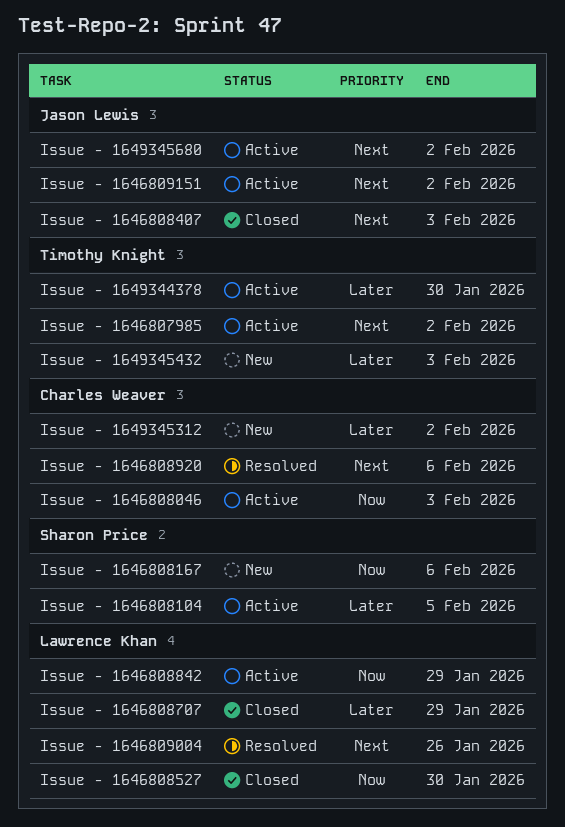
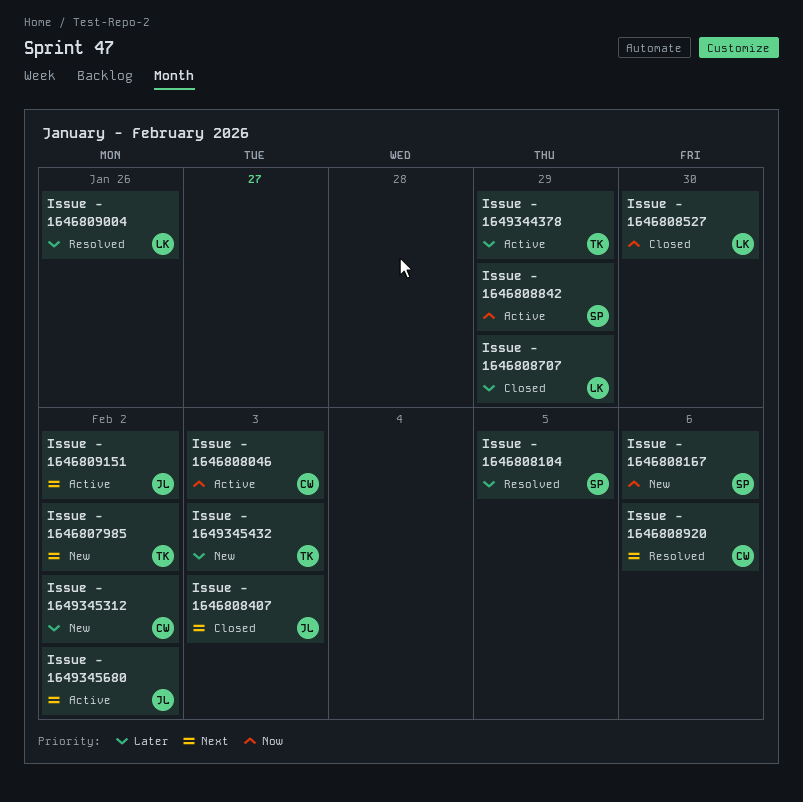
Issue - 1646807985, status: Active -> New
Issue - 1646808104, status: Active -> Resolved
Issue - 1646808842, owner: Lawrence Khan -> Sharon Price
Issue - 1646809004, priority: Next -> Later
Issue - 1649344378, due: Jan 30 -> Jan 29

